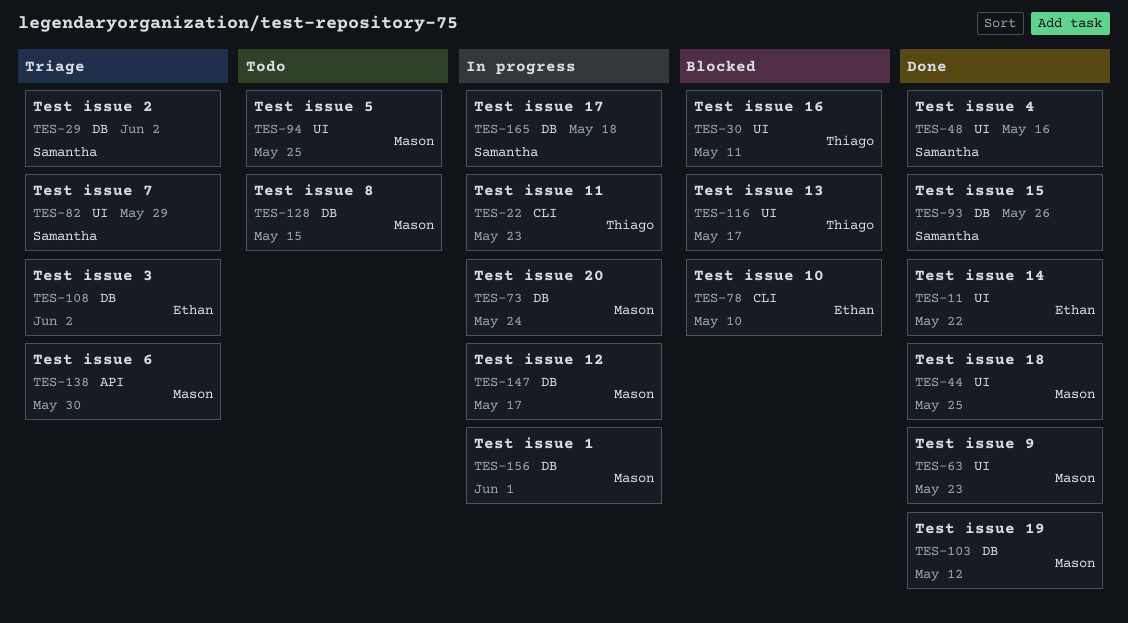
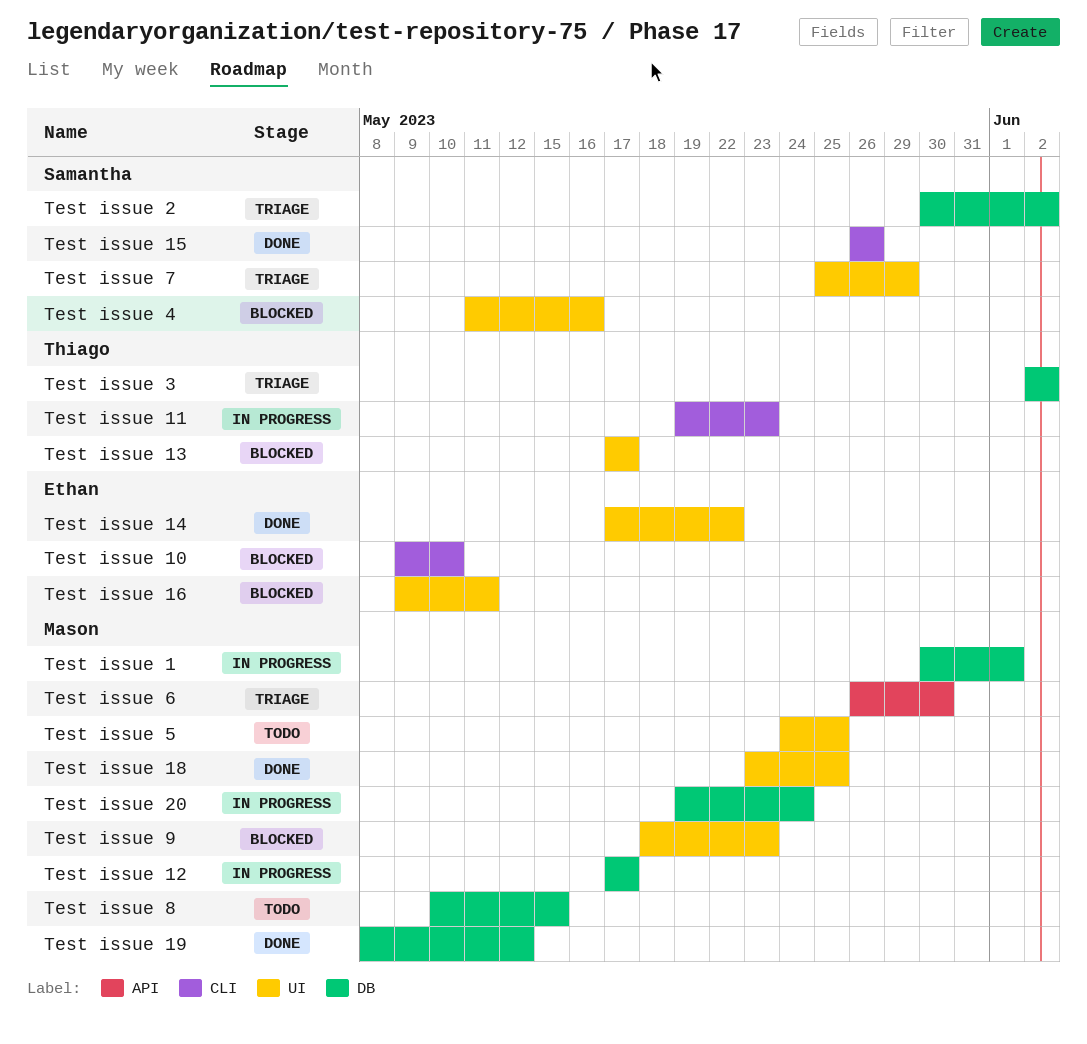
Test issue 15, label: DB -> CLI
Test issue 16, owner: Thiago -> Ethan
Test issue 17: present -> none
Test issue 3, owner: Ethan -> Thiago
Test issue 4, status: Done -> Blocked
Test issue 9, status: Done -> Blocked

